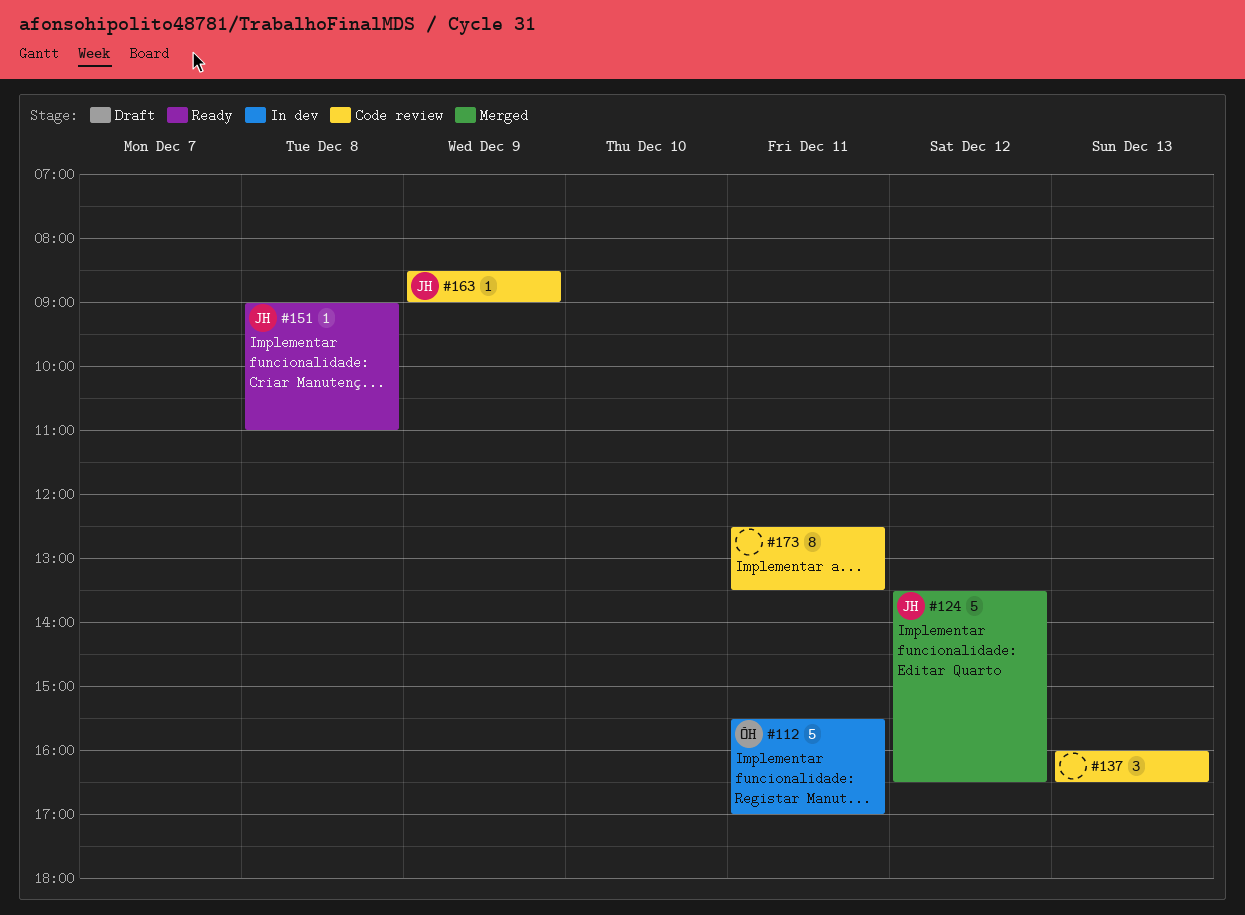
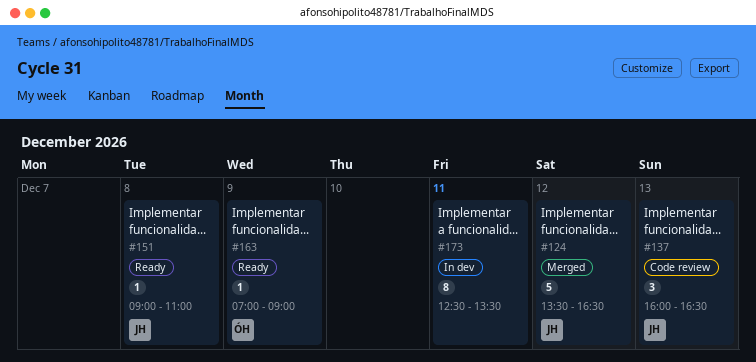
#112: present -> none
#137, owner: none -> JH
#163, status: Code review -> Ready
#163, owner: JH -> ÓH
#163, begins: 08:30 -> 07:00
#173, status: Code review -> In dev

